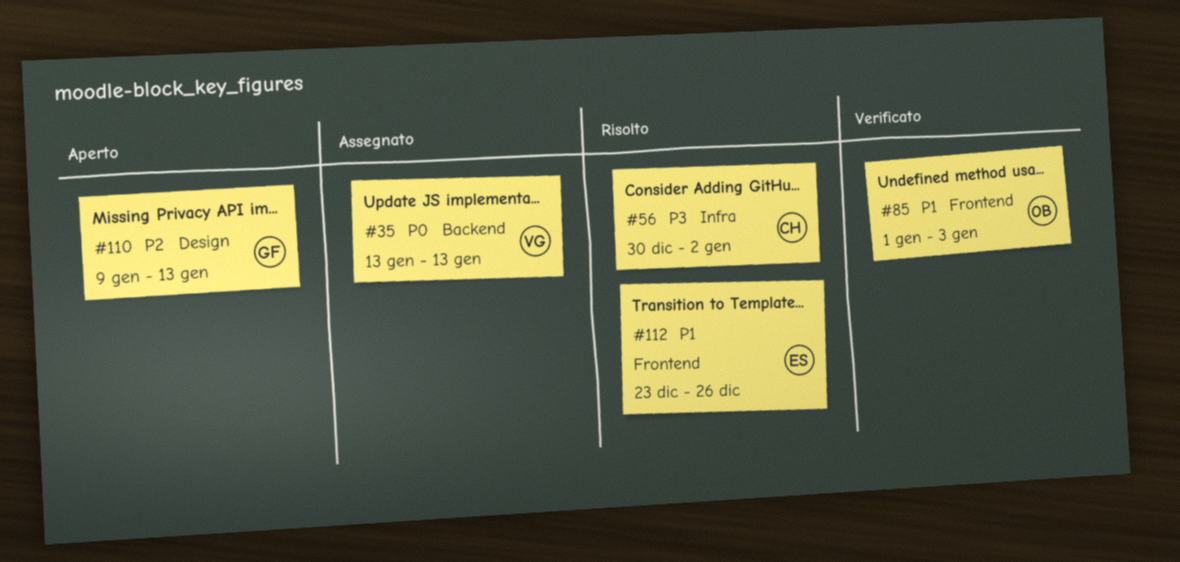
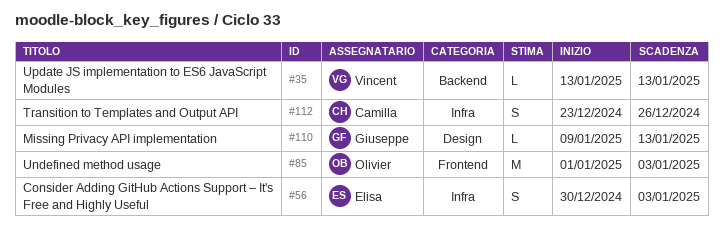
#56, owner: Camilla -> Elisa
#56, due: Jan 2 -> Jan 3
#112, owner: Elisa -> Camilla
#112, label: Frontend -> Infra

